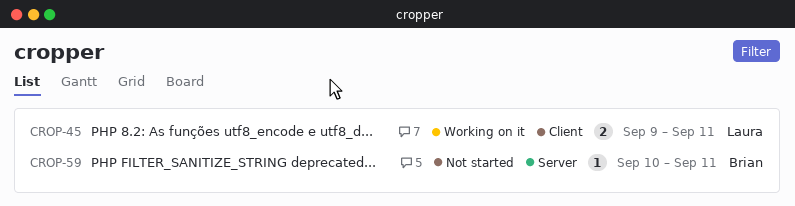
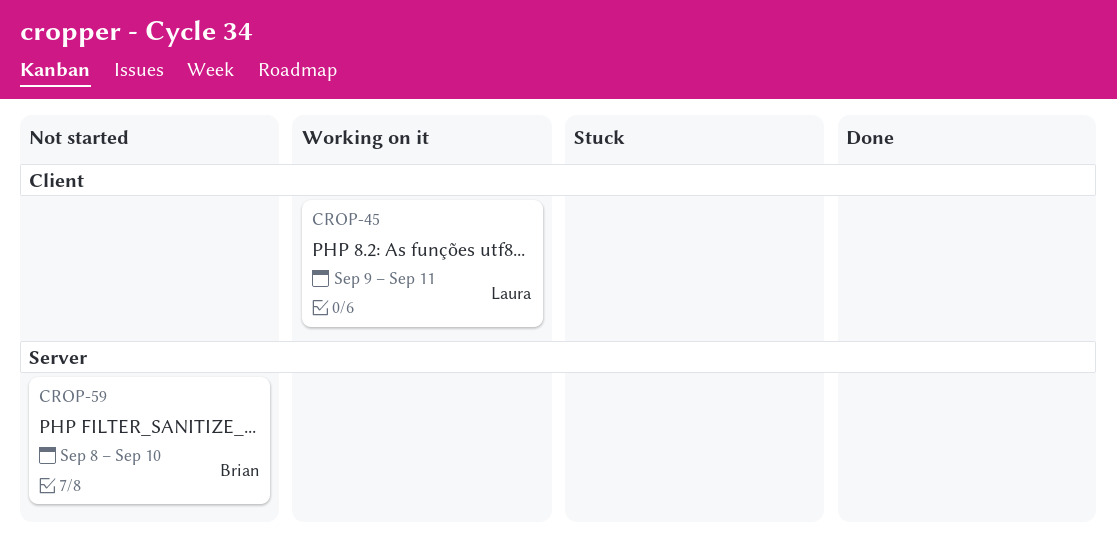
CROP-59, start: Sep 10 -> Sep 8
CROP-59, due: Sep 11 -> Sep 10

